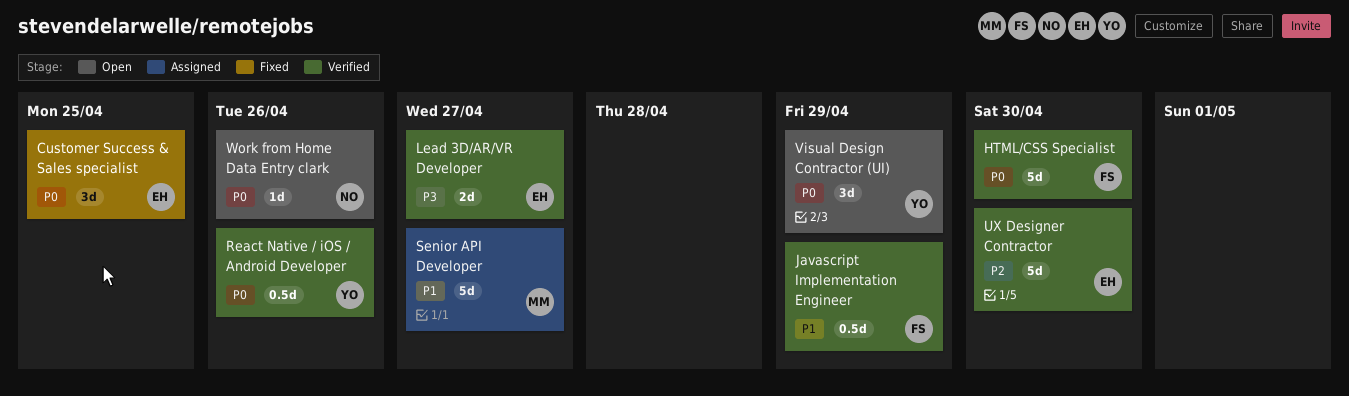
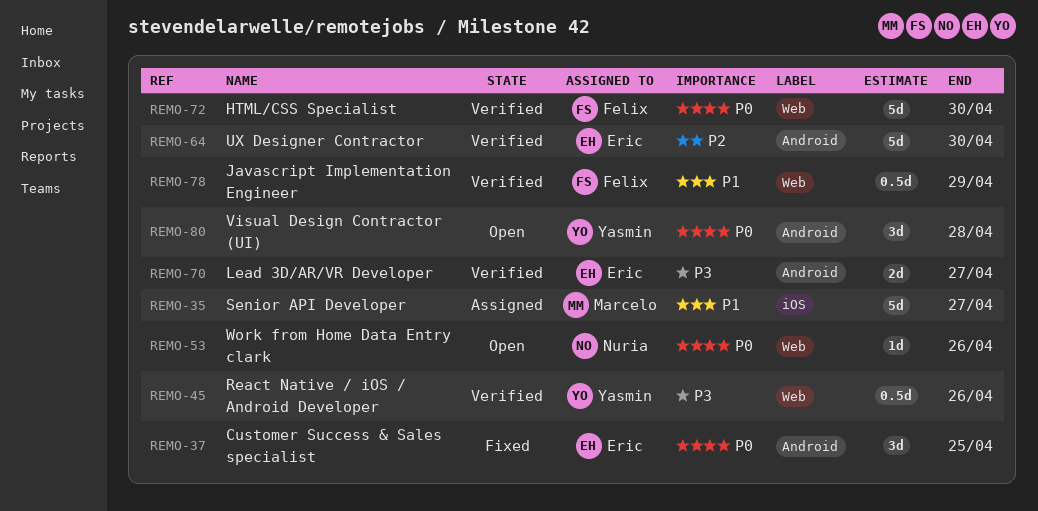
React Native / iOS / Android Developer, priority: P0 -> P3
Visual Design Contractor (UI), due: Apr 29 -> Apr 28

